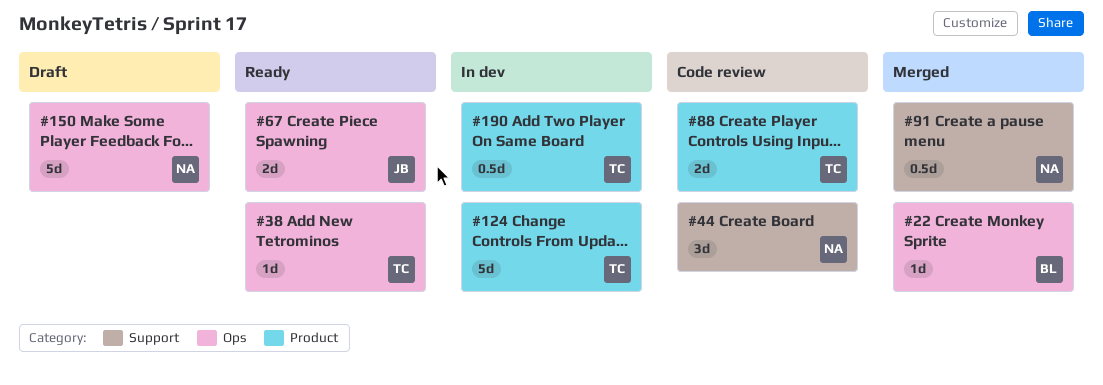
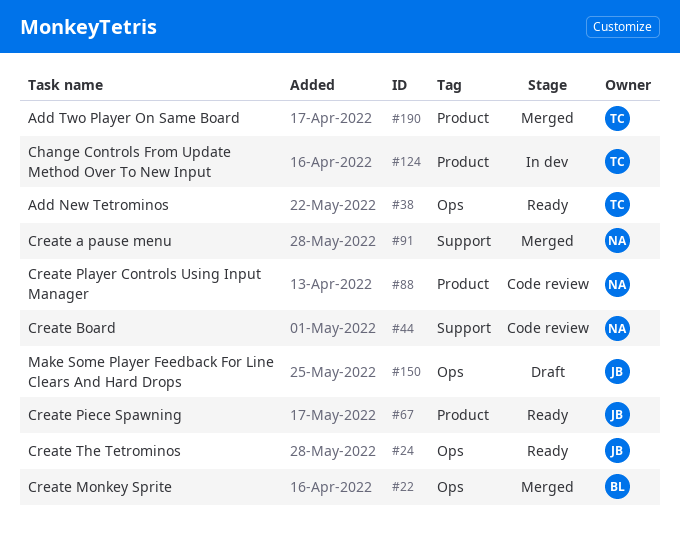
#24: none -> present
#67, label: Ops -> Product
#88, owner: TC -> NA
#150, owner: NA -> JB
#190, status: In dev -> Merged

